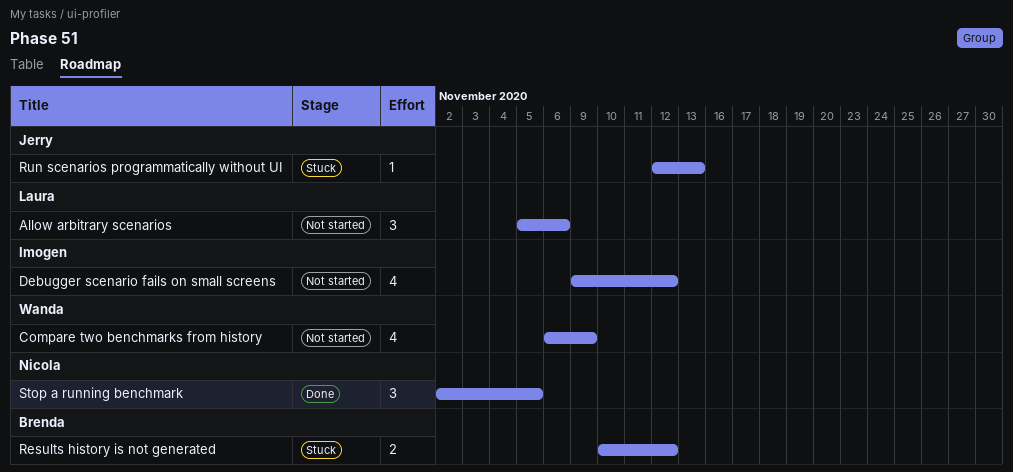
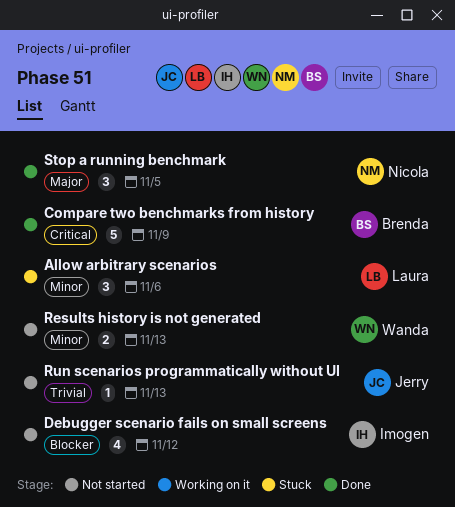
Allow arbitrary scenarios, status: Not started -> Stuck
Compare two benchmarks from history, status: Not started -> Done
Compare two benchmarks from history, owner: Wanda -> Brenda
Compare two benchmarks from history, estimate: 4 -> 5
Results history is not generated, status: Stuck -> Not started
Results history is not generated, owner: Brenda -> Wanda
Results history is not generated, due: Nov 12 -> Nov 13
Run scenarios programmatically without UI, status: Stuck -> Not started

